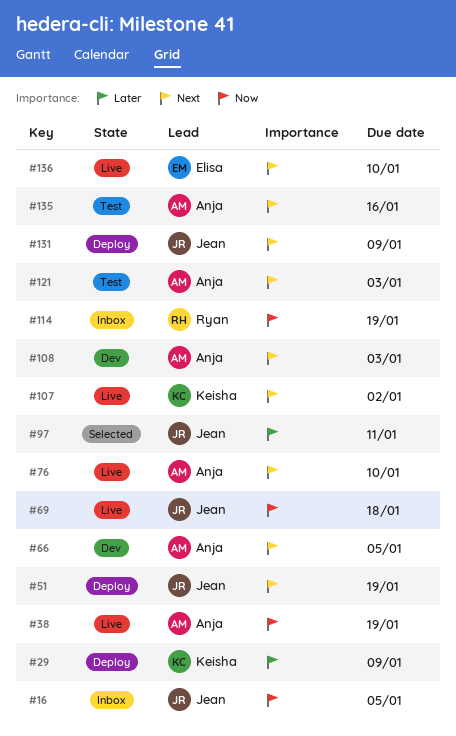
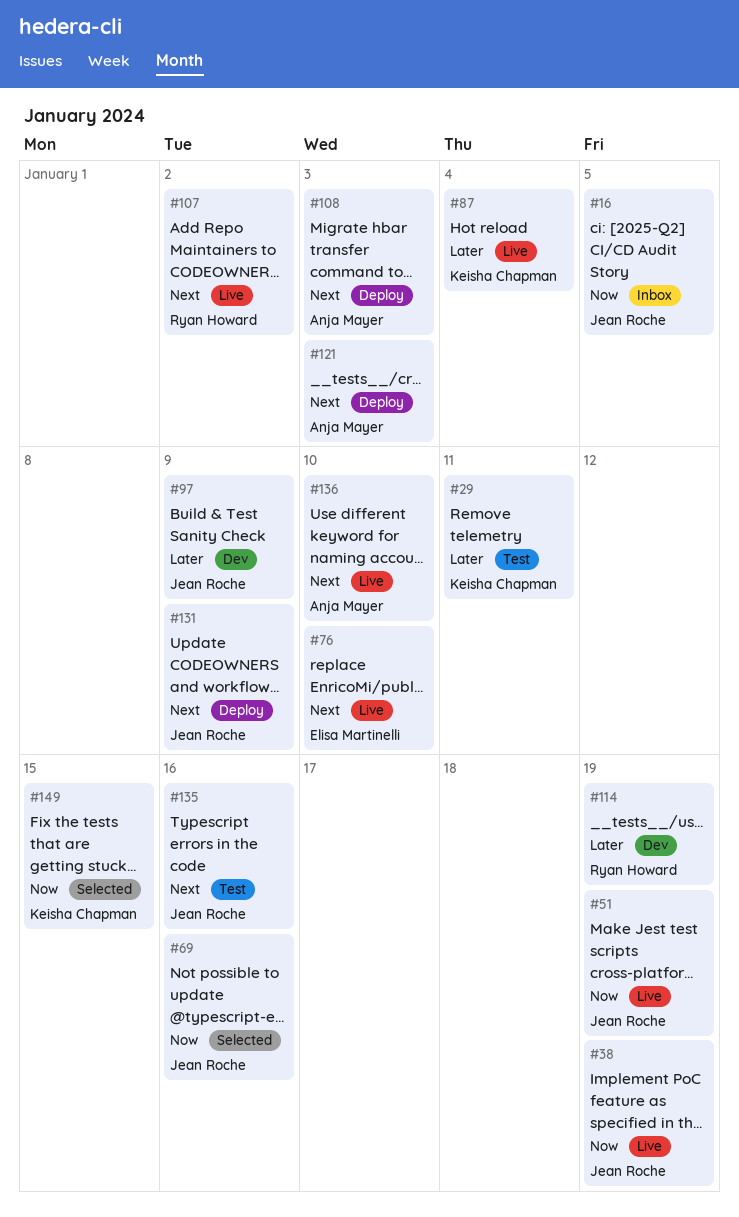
#29, status: Deploy -> Test
#29, due: Jan 9 -> Jan 11
#38, owner: Anja Mayer -> Jean Roche
#51, status: Deploy -> Live
#51, priority: Next -> Now
#66: present -> none
#69, status: Live -> Selected
#69, due: Jan 18 -> Jan 16
#76, owner: Anja Mayer -> Elisa Martinelli
#87: none -> present
#97, status: Selected -> Dev
#97, due: Jan 11 -> Jan 9
#107, owner: Keisha Chapman -> Ryan Howard
#108, status: Dev -> Deploy
#114, status: Inbox -> Dev
#114, priority: Now -> Later
#121, status: Test -> Deploy
#135, owner: Anja Mayer -> Jean Roche
#136, owner: Elisa Martinelli -> Anja Mayer
#149: none -> present

